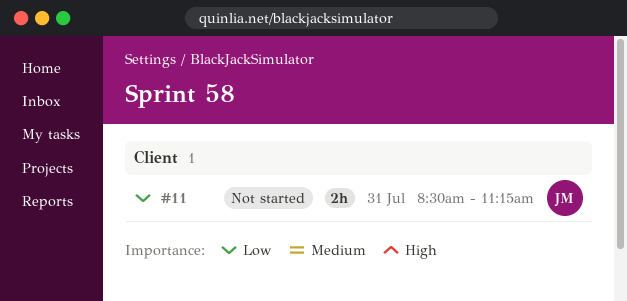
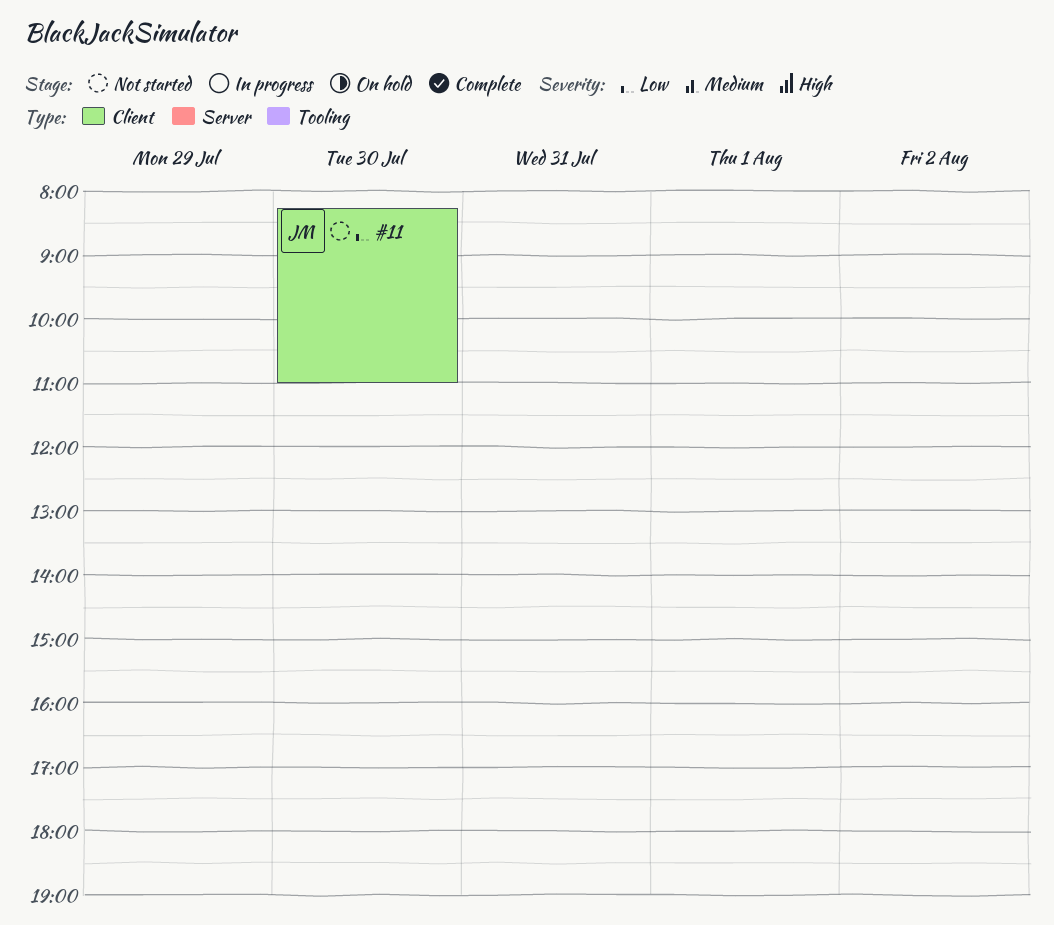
#11, day: Jul 31 -> Jul 30
#11, begins: 08:30 -> 08:15
#11, ends: 11:15 -> 11:00

